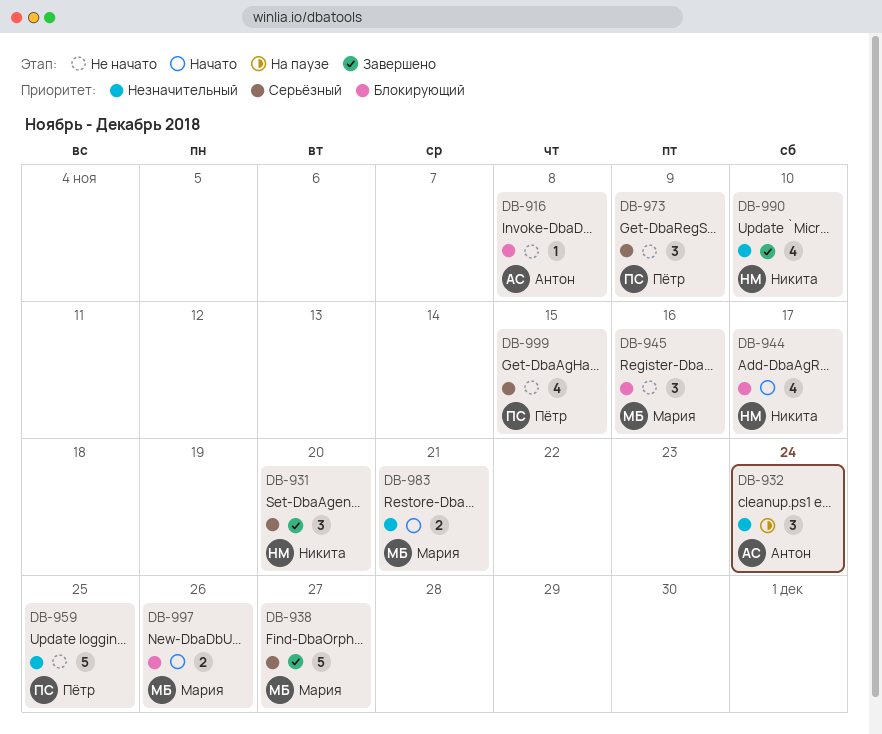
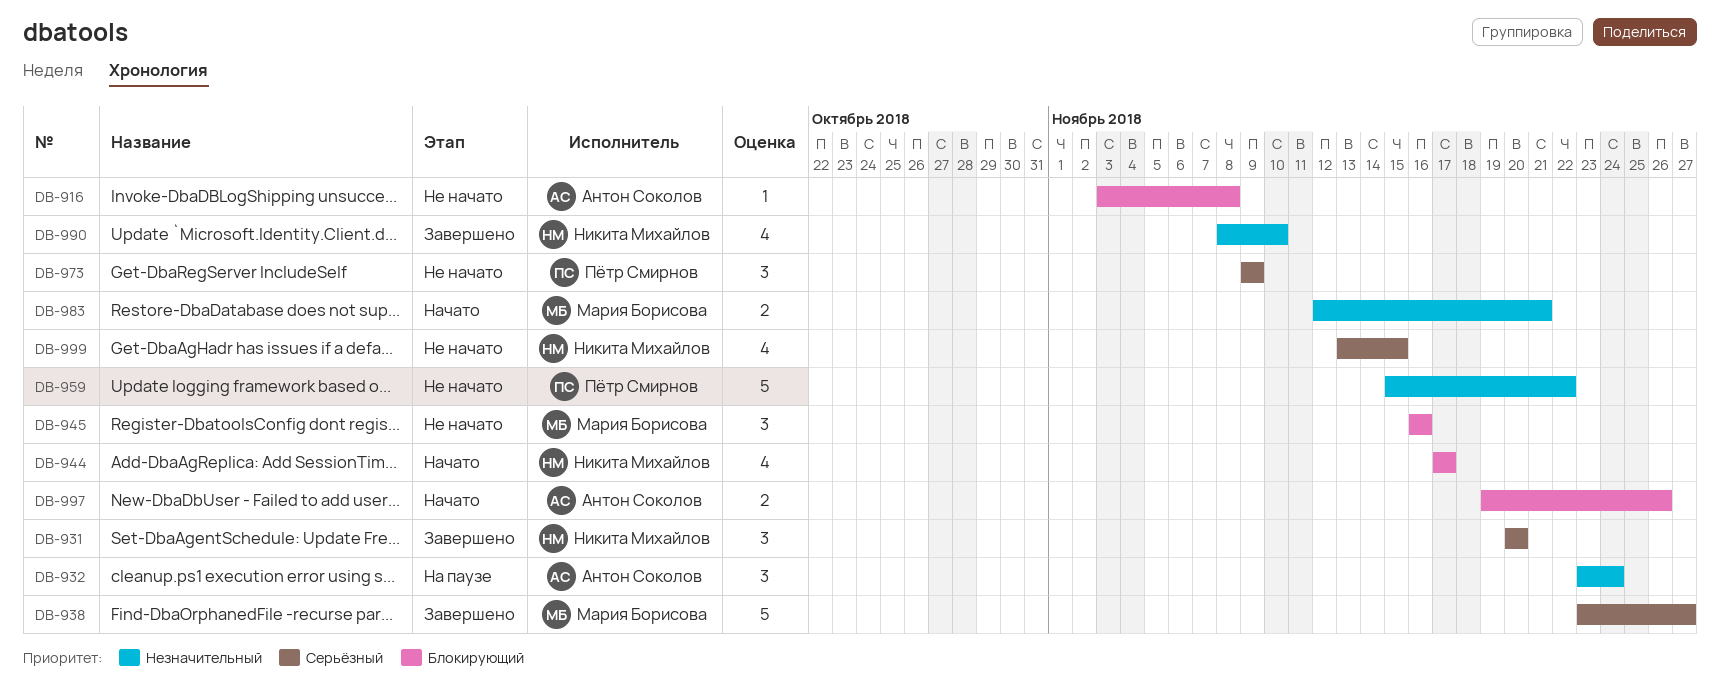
DB-959, due: Nov 25 -> Nov 22
DB-997, owner: Мария Борисова -> Антон Соколов
DB-999, owner: Пётр Смирнов -> Никита Михайлов

